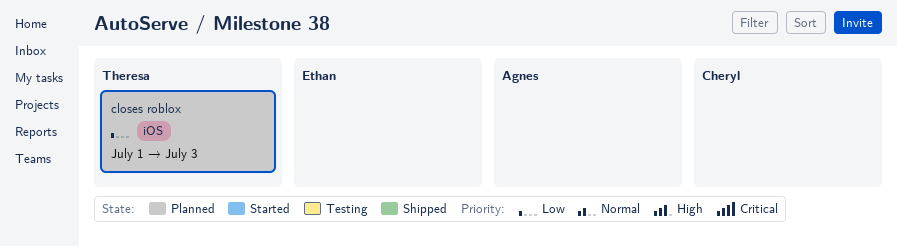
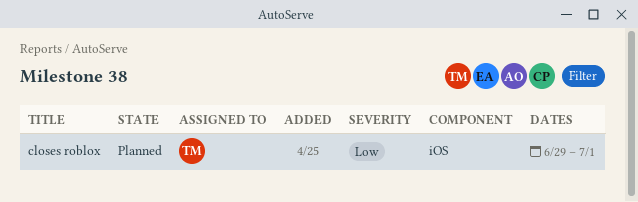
closes roblox, start: Jul 1 -> Jun 29
closes roblox, due: Jul 3 -> Jul 1

